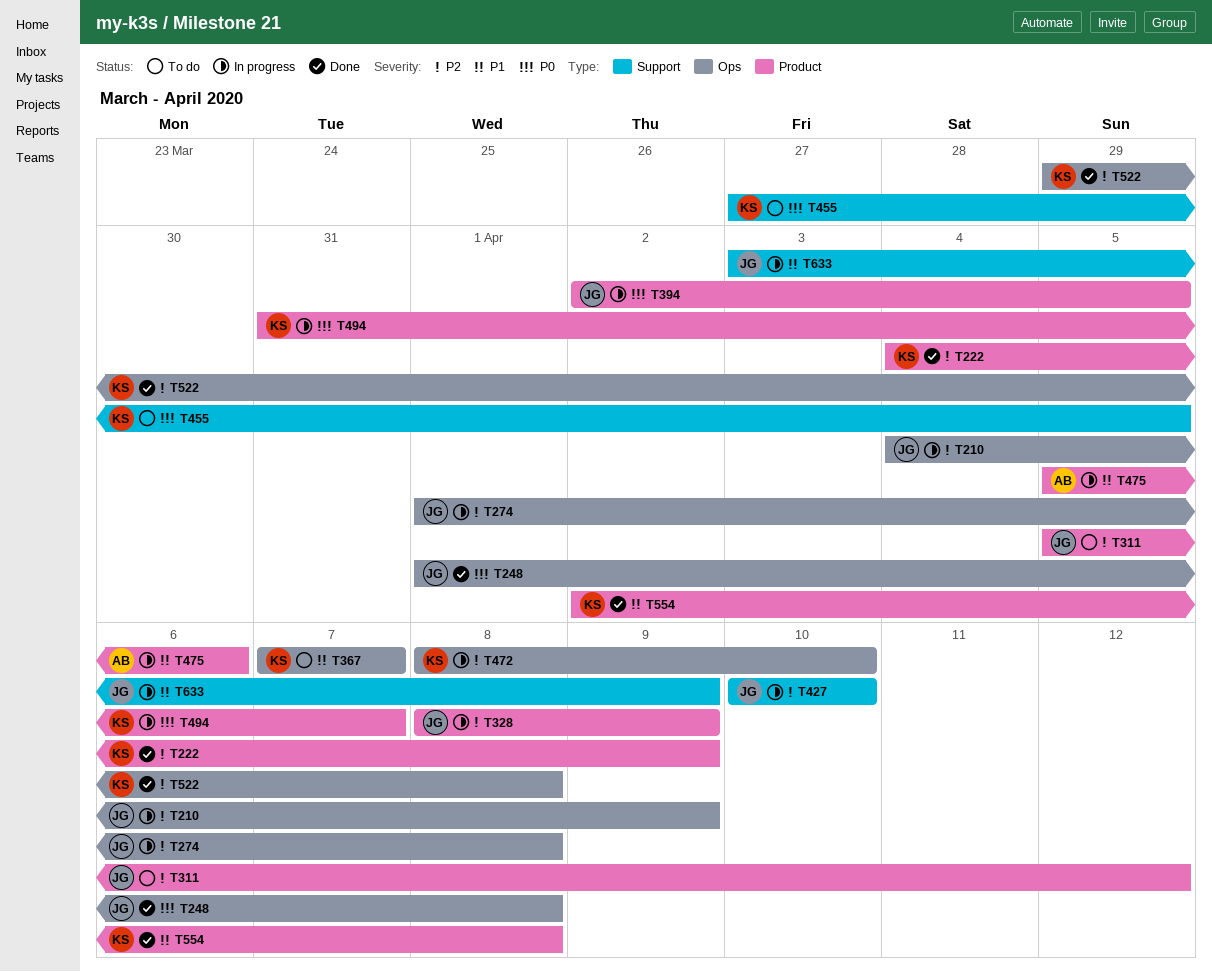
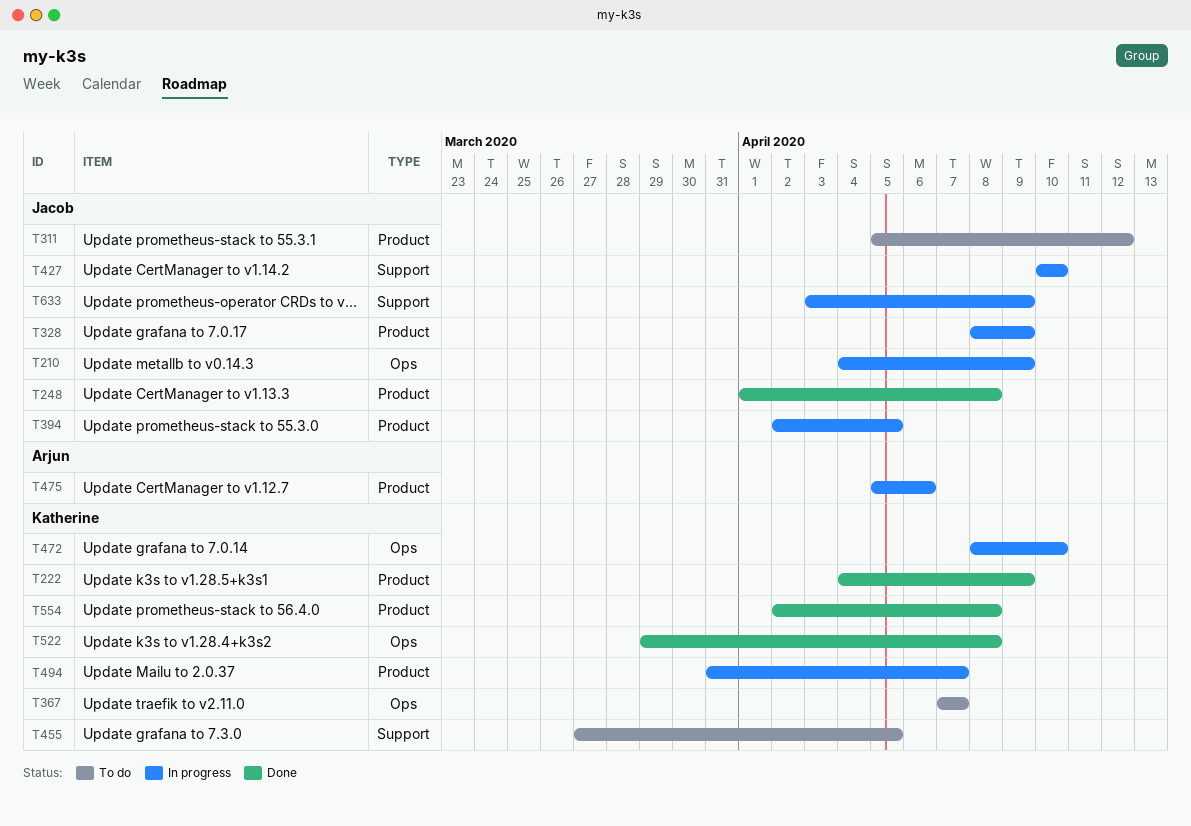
T248, label: Ops -> Product
T274: present -> none

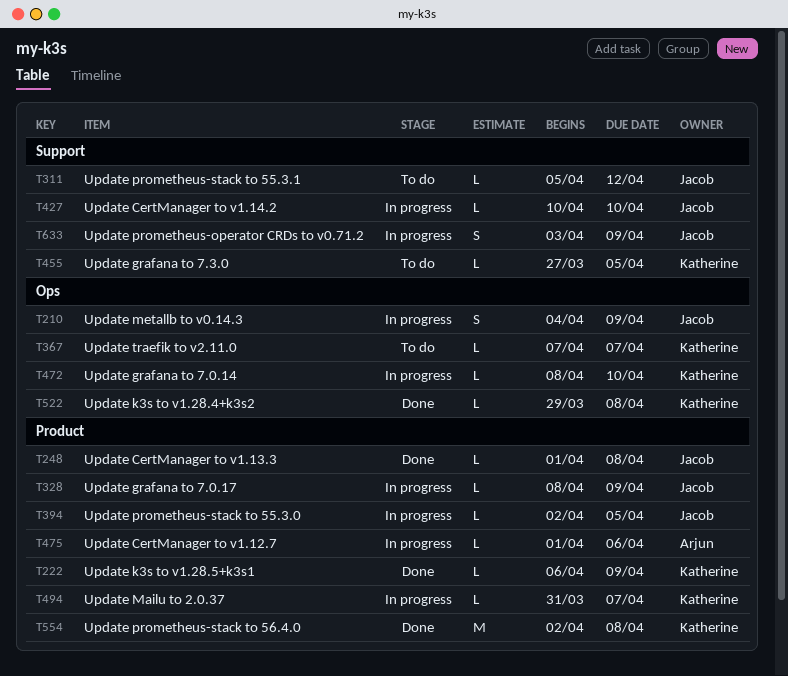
T222, start: Apr 4 -> Apr 6
T311, label: Product -> Support
T475, start: Apr 5 -> Apr 1

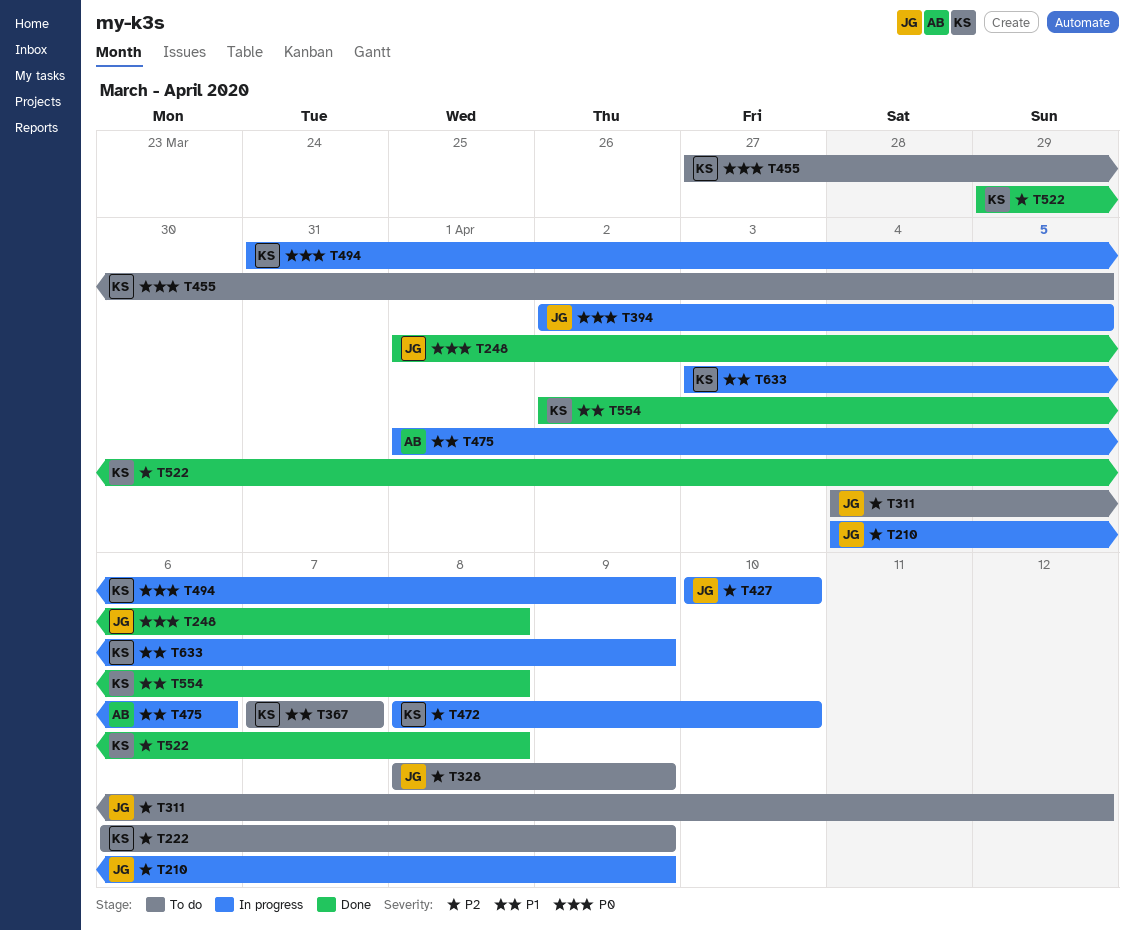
T222, status: Done -> To do
T311, start: Apr 5 -> Apr 4
T328, status: In progress -> To do
T494, due: Apr 7 -> Apr 9
T633, owner: Jacob -> Katherine

